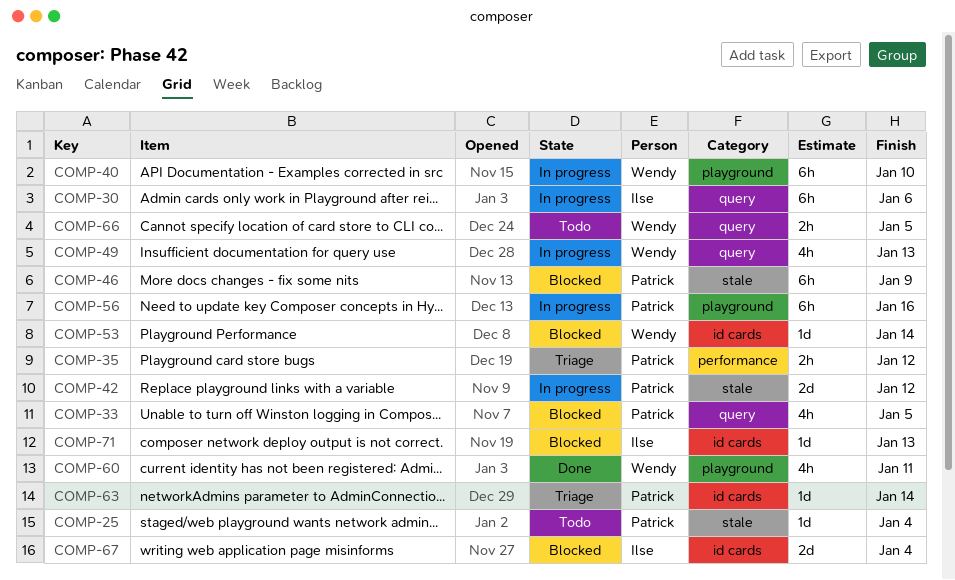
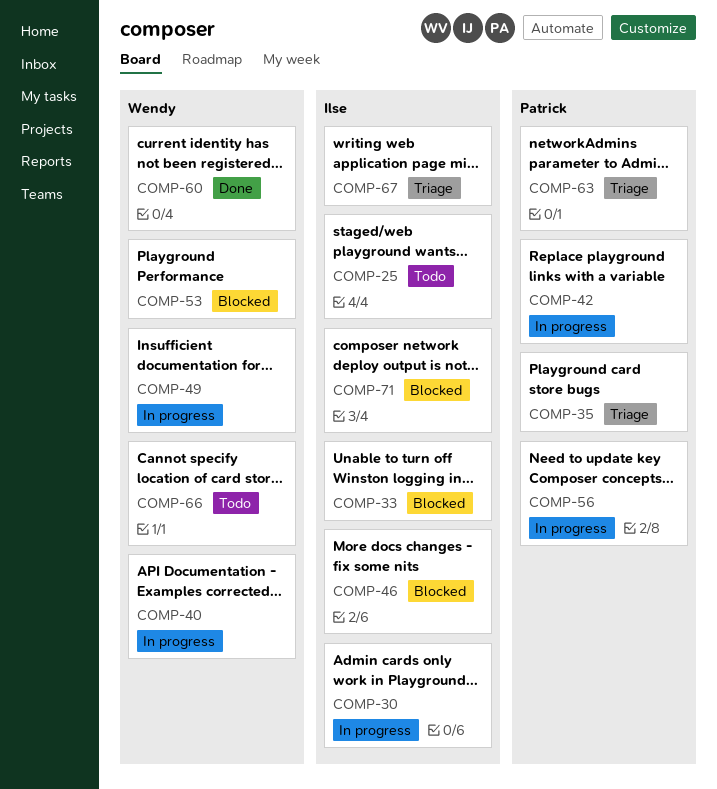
COMP-25, owner: Patrick -> Ilse
COMP-33, owner: Patrick -> Ilse
COMP-46, owner: Patrick -> Ilse
COMP-67, status: Blocked -> Triage

